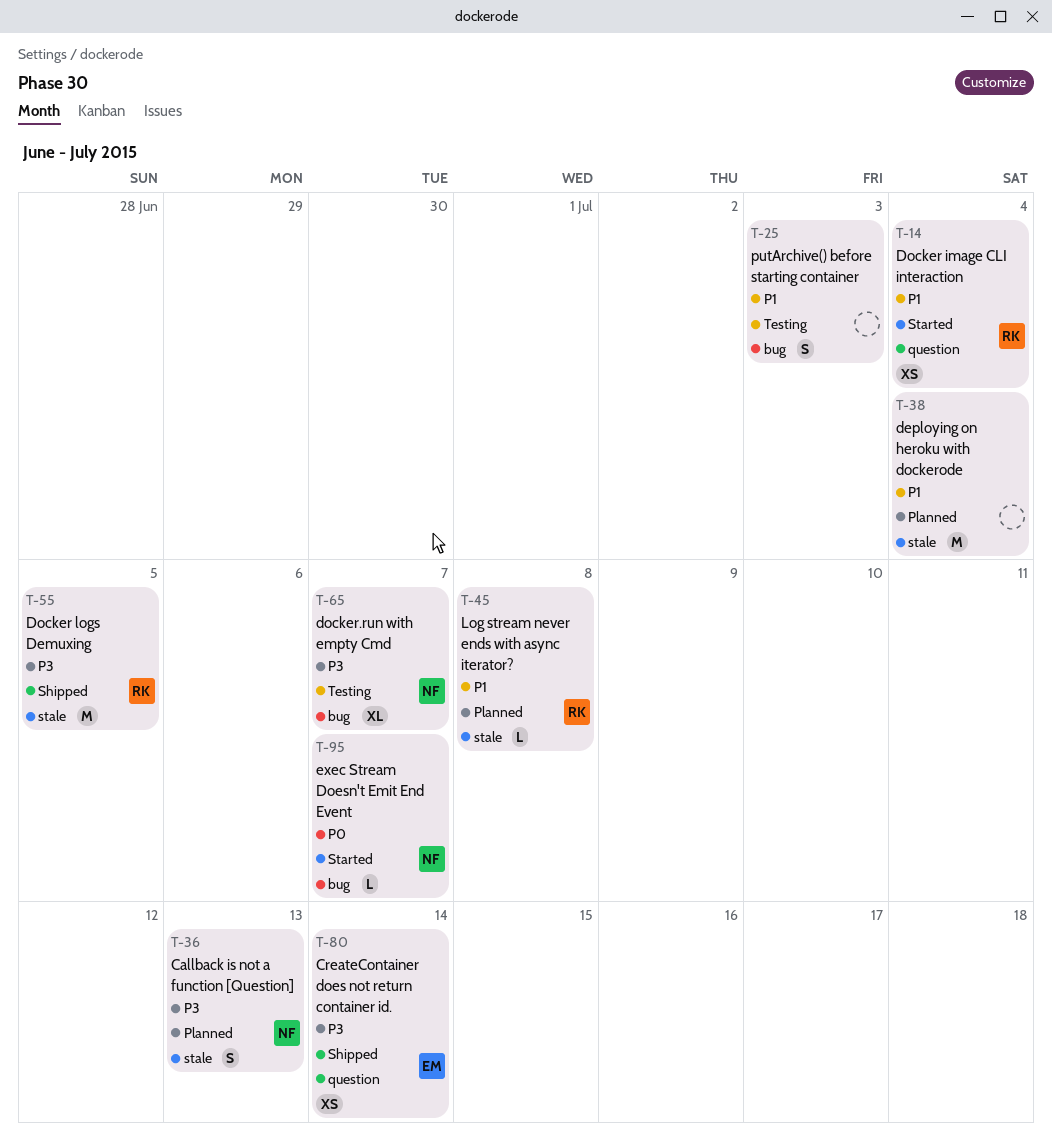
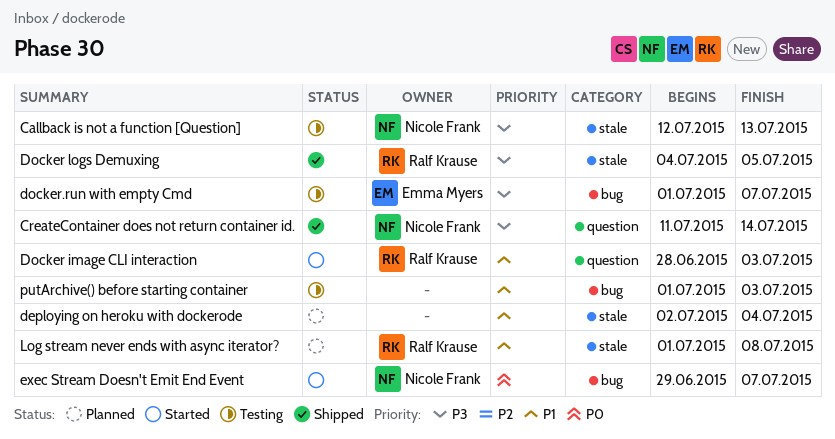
Callback is not a function [Question], status: Planned -> Testing
CreateContainer does not return container id., owner: Emma Myers -> Nicole Frank
Docker image CLI interaction, due: Jul 4 -> Jul 3
docker.run with empty Cmd, owner: Nicole Frank -> Emma Myers

